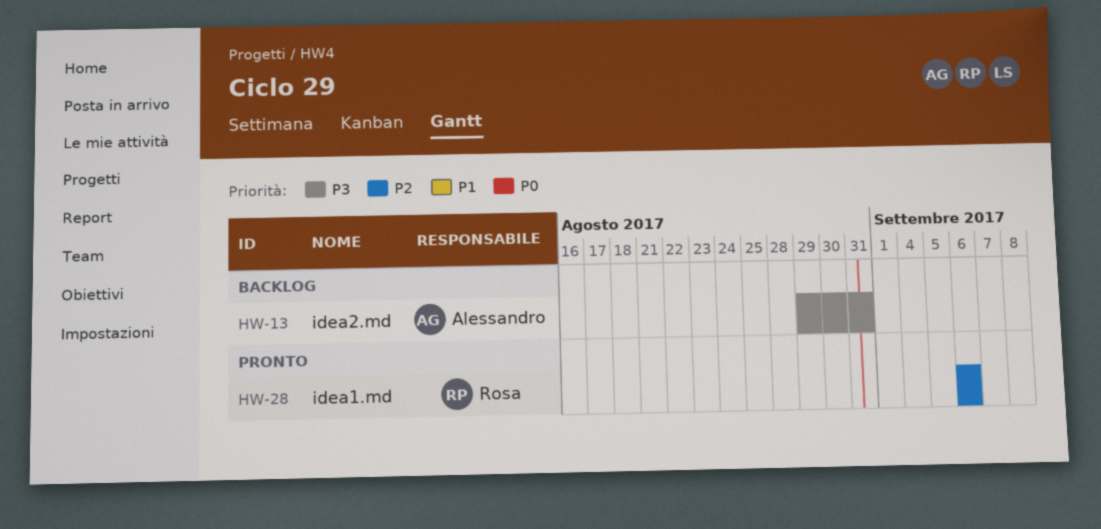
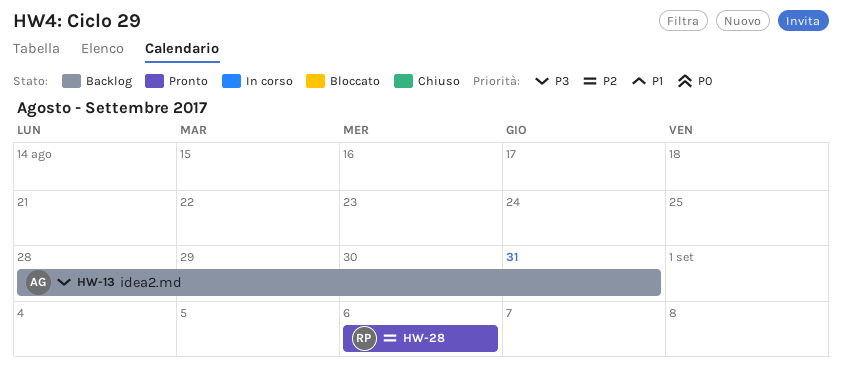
HW-13, start: Aug 29 -> Aug 28

